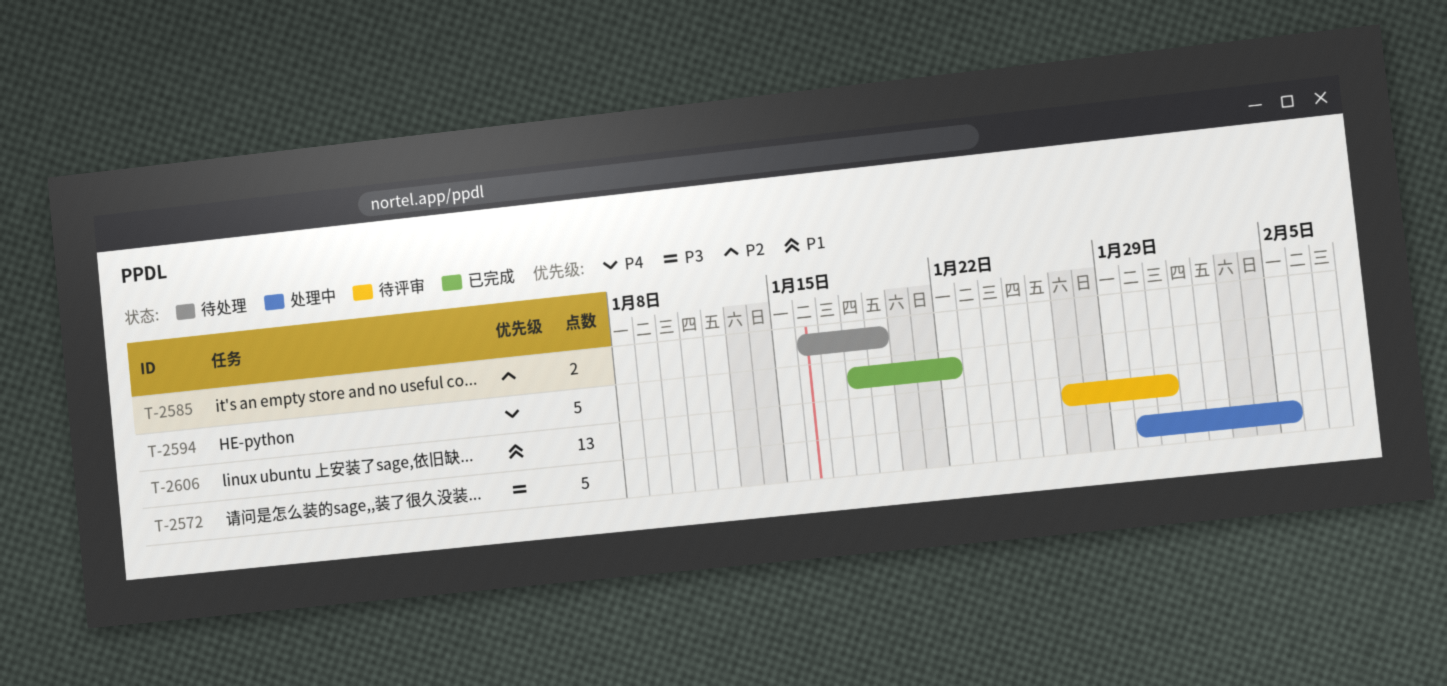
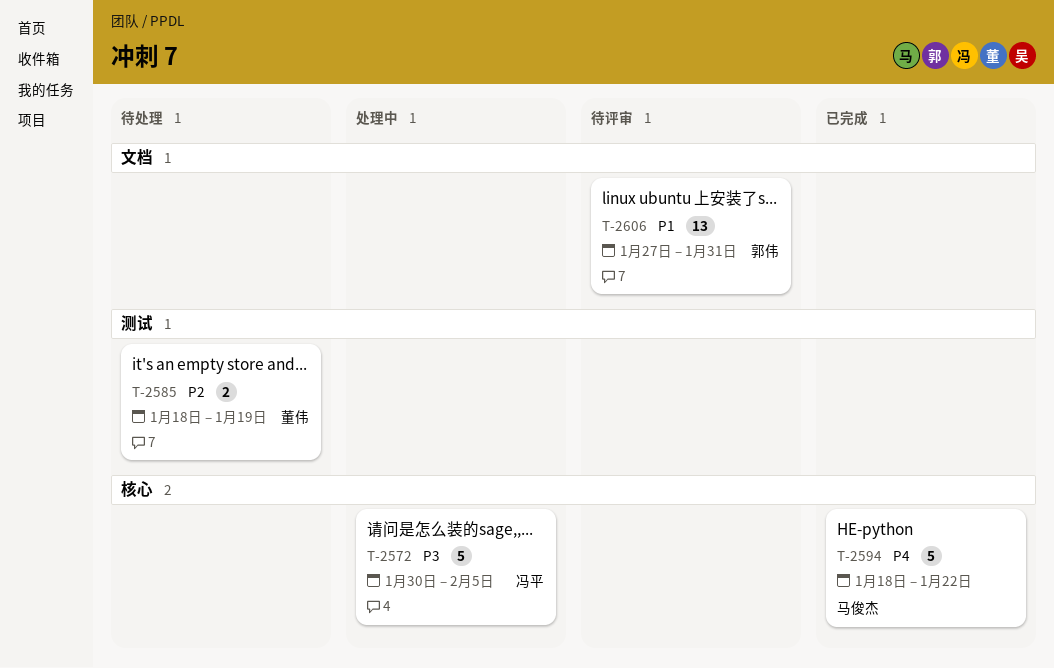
T-2585, start: Jan 16 -> Jan 18

